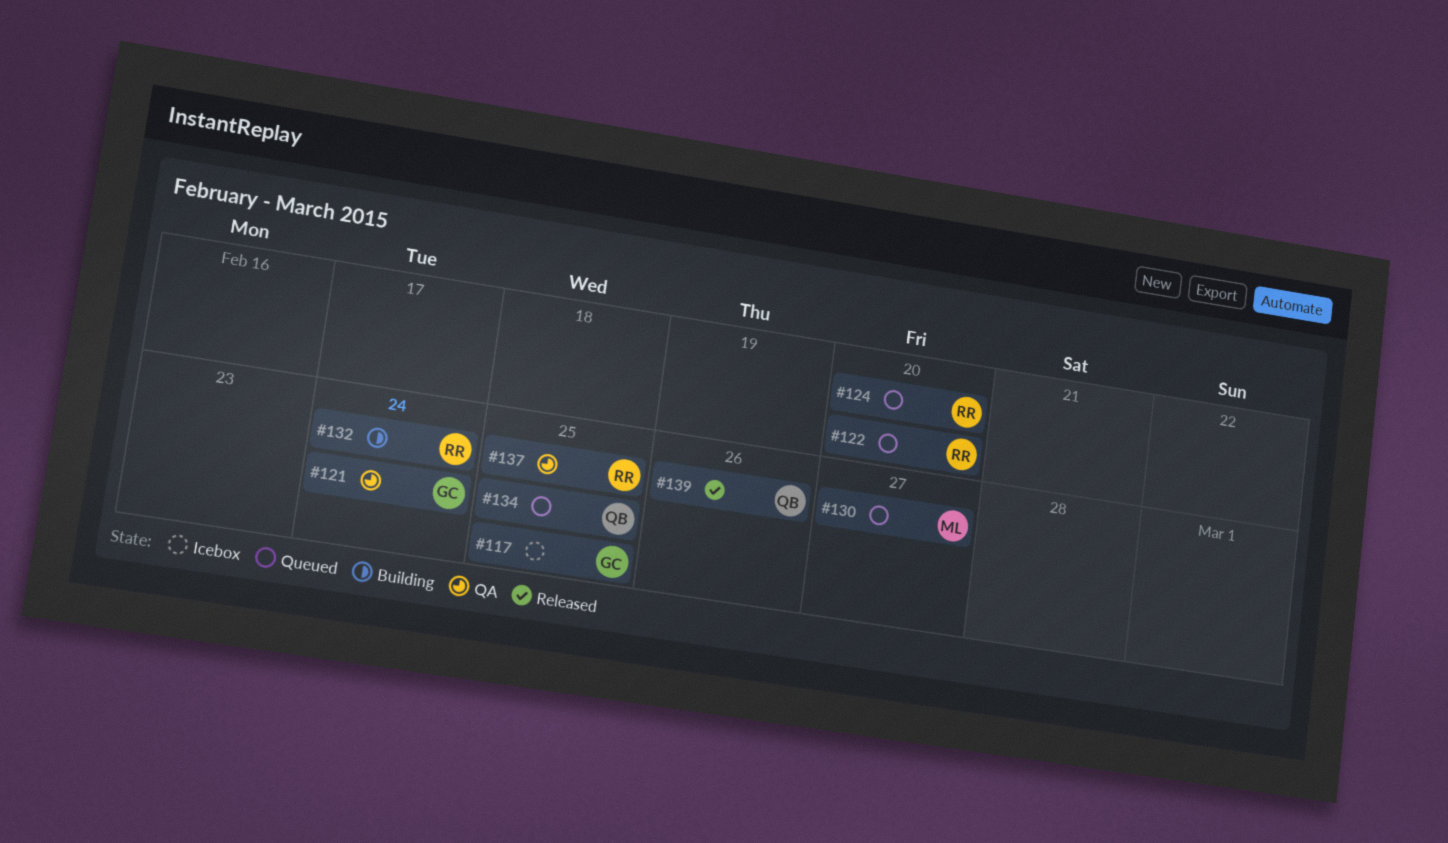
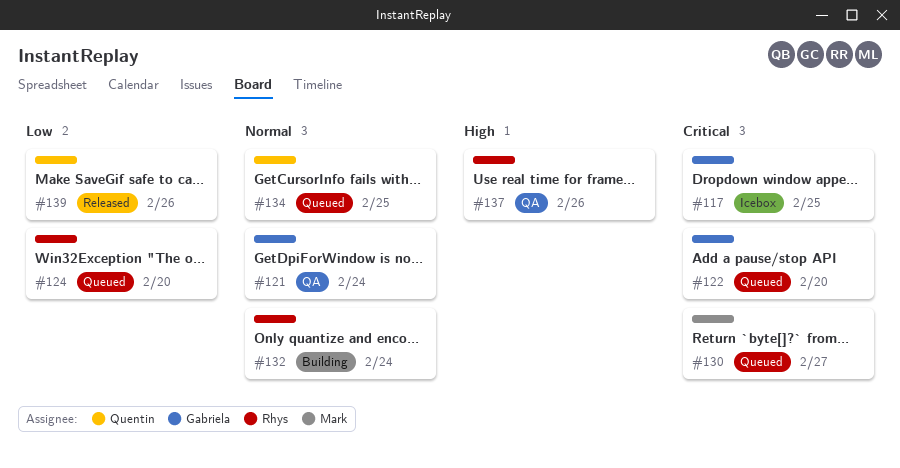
#122, owner: Rhys -> Gabriela
#137, due: Feb 25 -> Feb 26

